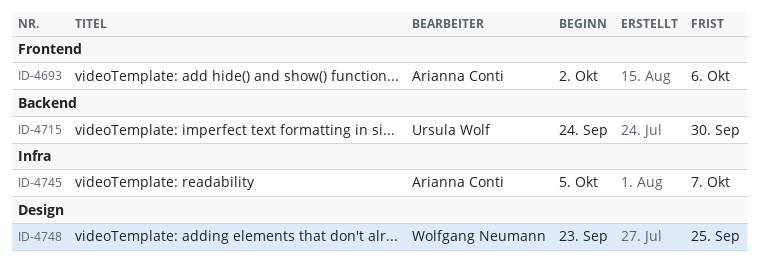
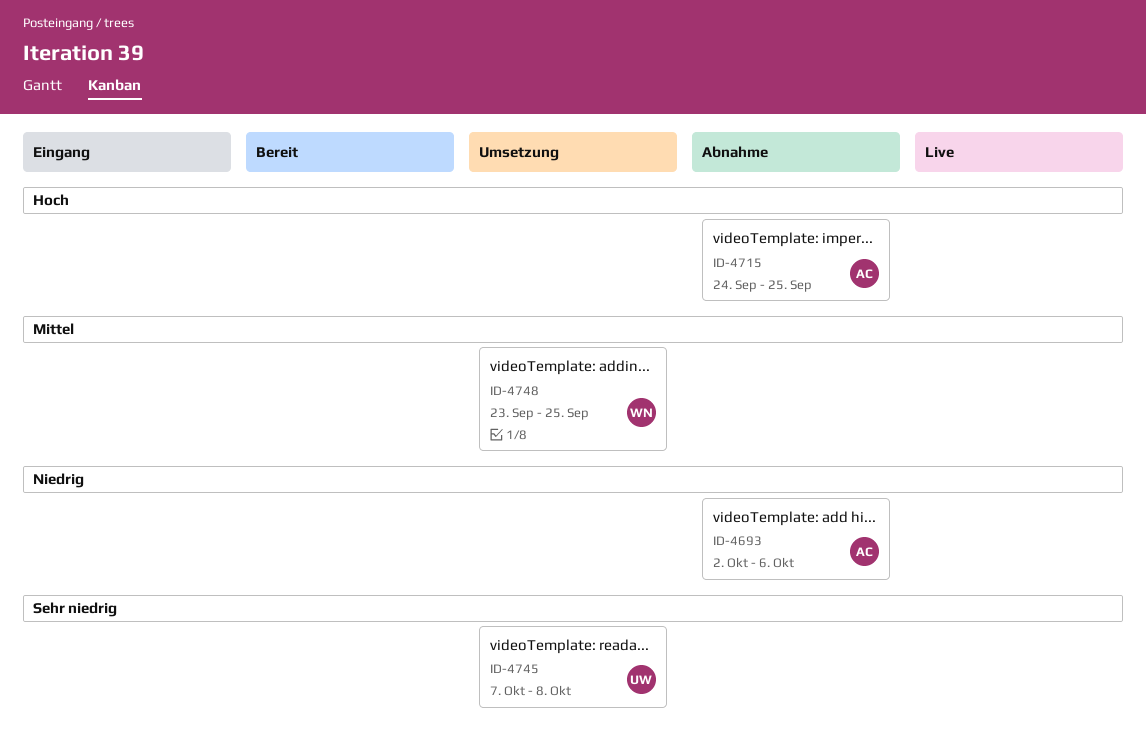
ID-4715, owner: Ursula Wolf -> Arianna Conti
ID-4715, due: Sep 30 -> Sep 25
ID-4745, owner: Arianna Conti -> Ursula Wolf
ID-4745, start: Oct 5 -> Oct 7
ID-4745, due: Oct 7 -> Oct 8

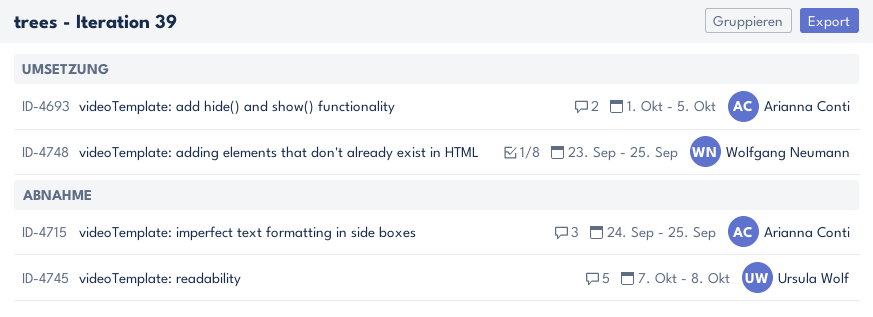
ID-4693, status: Abnahme -> Umsetzung
ID-4693, start: Oct 2 -> Oct 1
ID-4693, due: Oct 6 -> Oct 5
ID-4745, status: Umsetzung -> Abnahme

